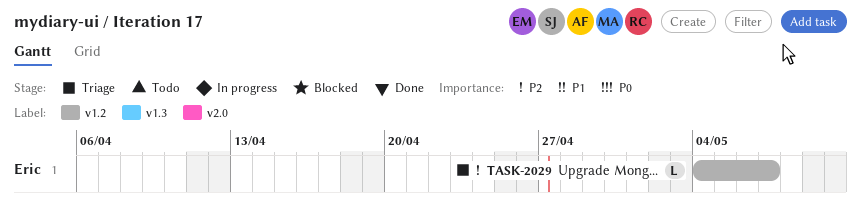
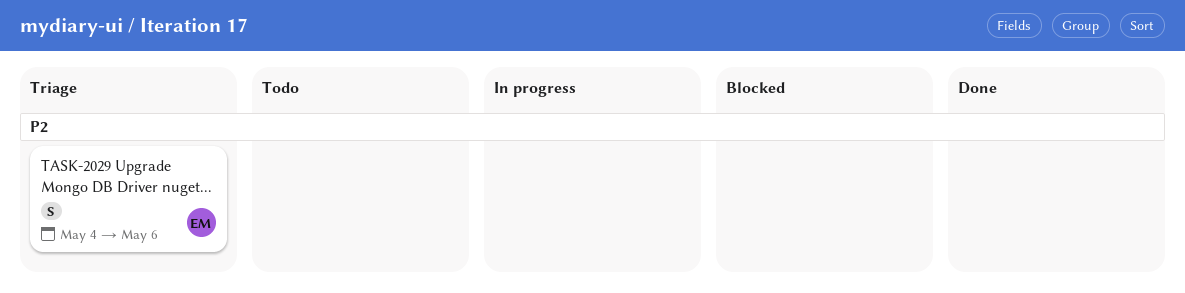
TASK-2029, estimate: L -> S
TASK-2029, due: May 7 -> May 6

